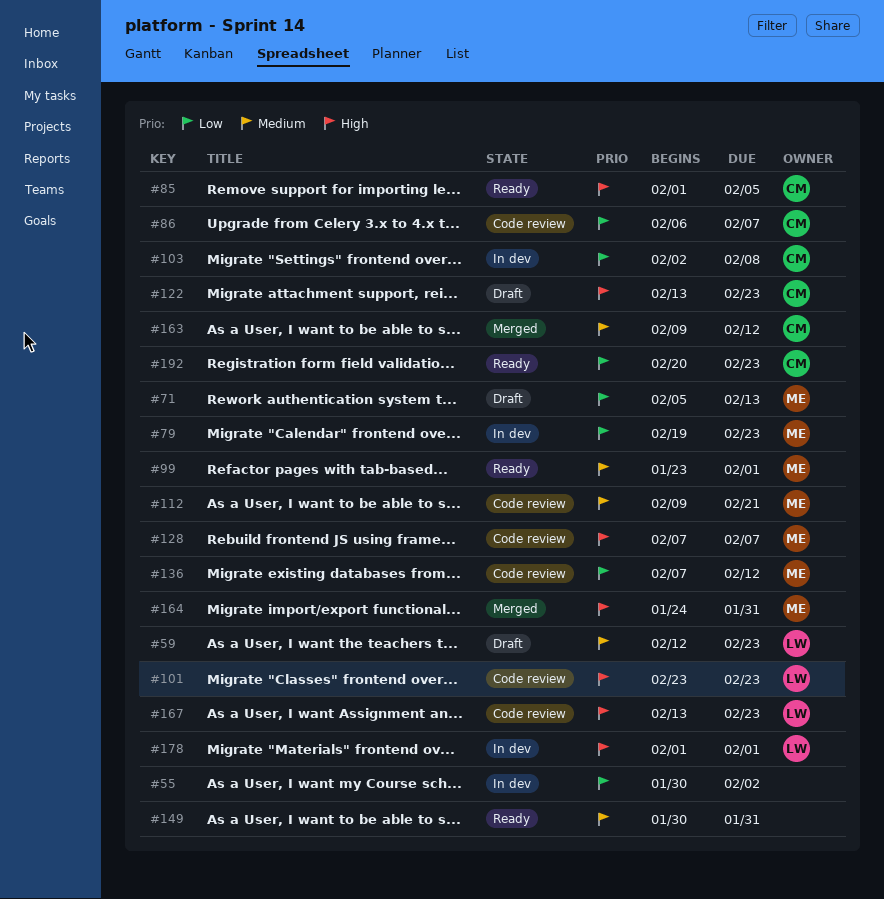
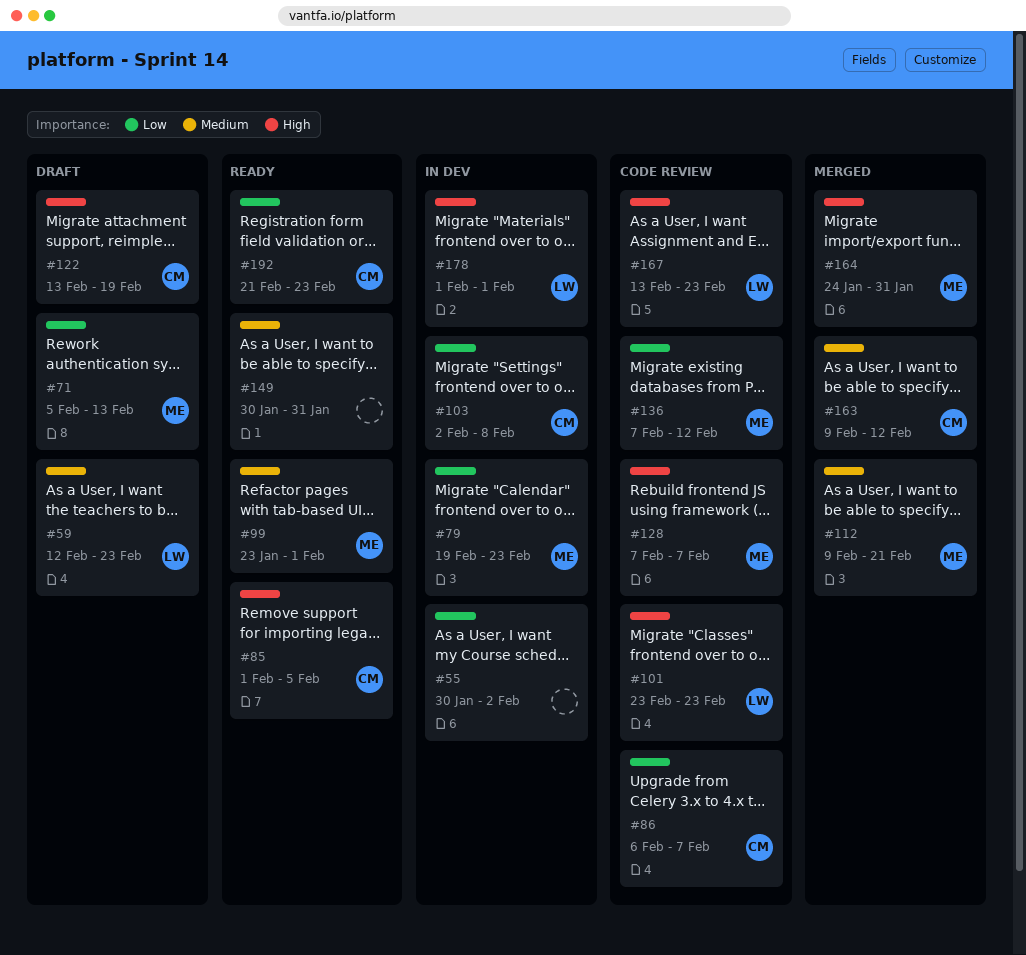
#112, status: Code review -> Merged
#122, due: Feb 23 -> Feb 19
#192, start: Feb 20 -> Feb 21

